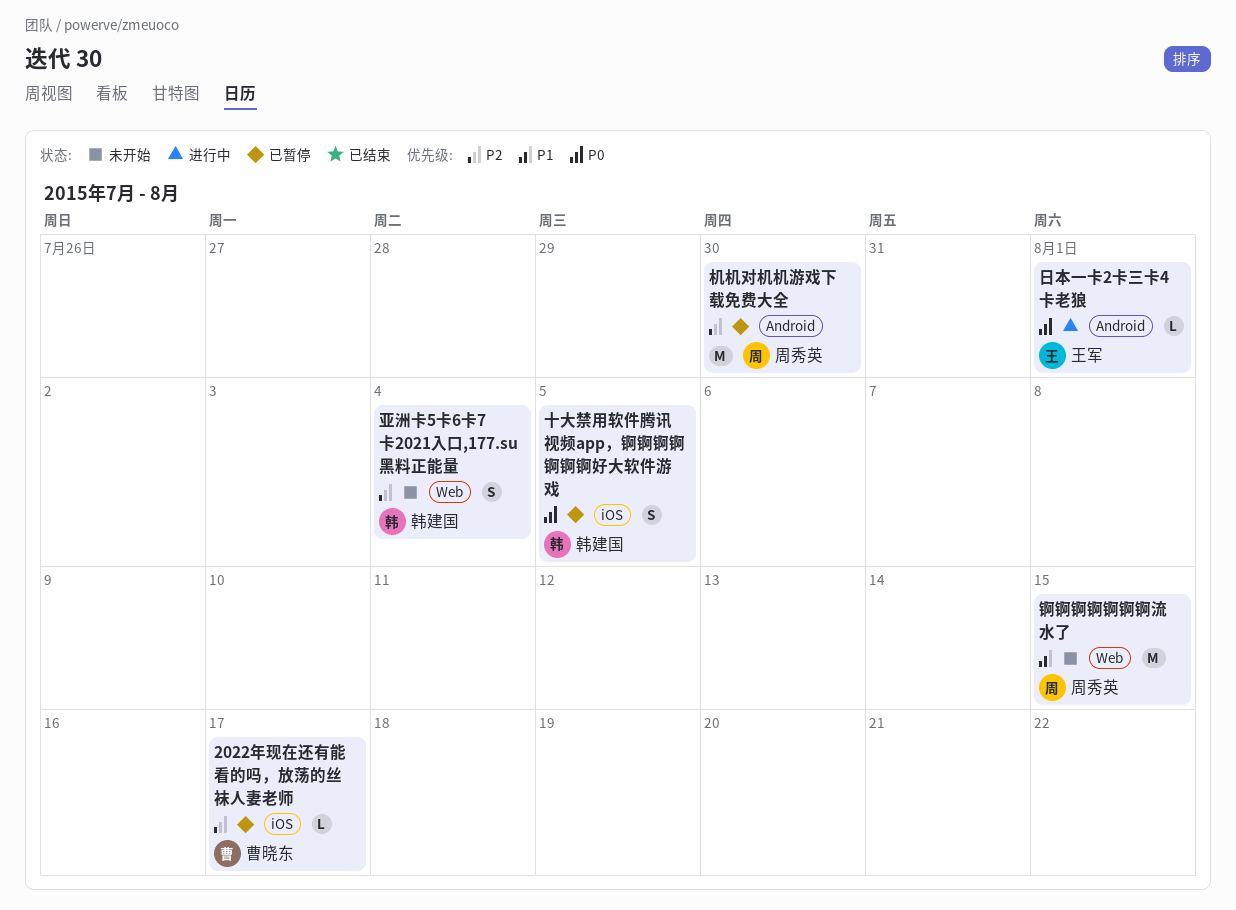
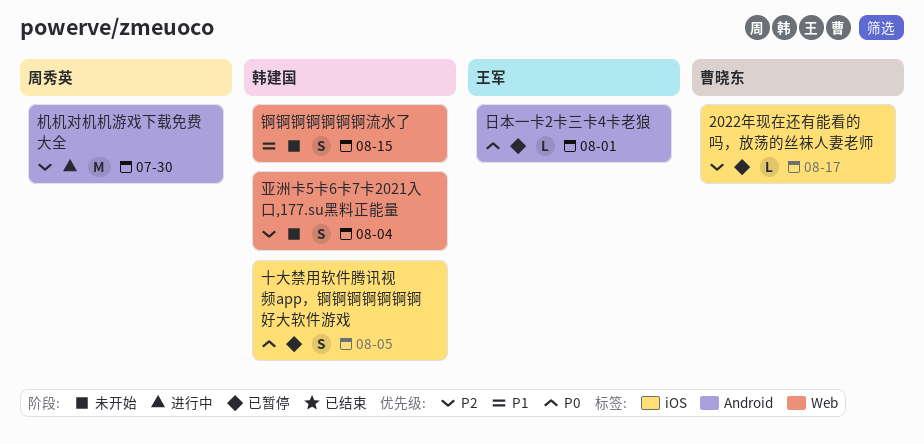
日本一卡2卡三卡4卡老狼, status: 进行中 -> 已暂停
机机对机机游戏下载免费大全, status: 已暂停 -> 进行中
锕锕锕锕锕锕锕流水了, owner: 周秀英 -> 韩建国
锕锕锕锕锕锕锕流水了, estimate: M -> S

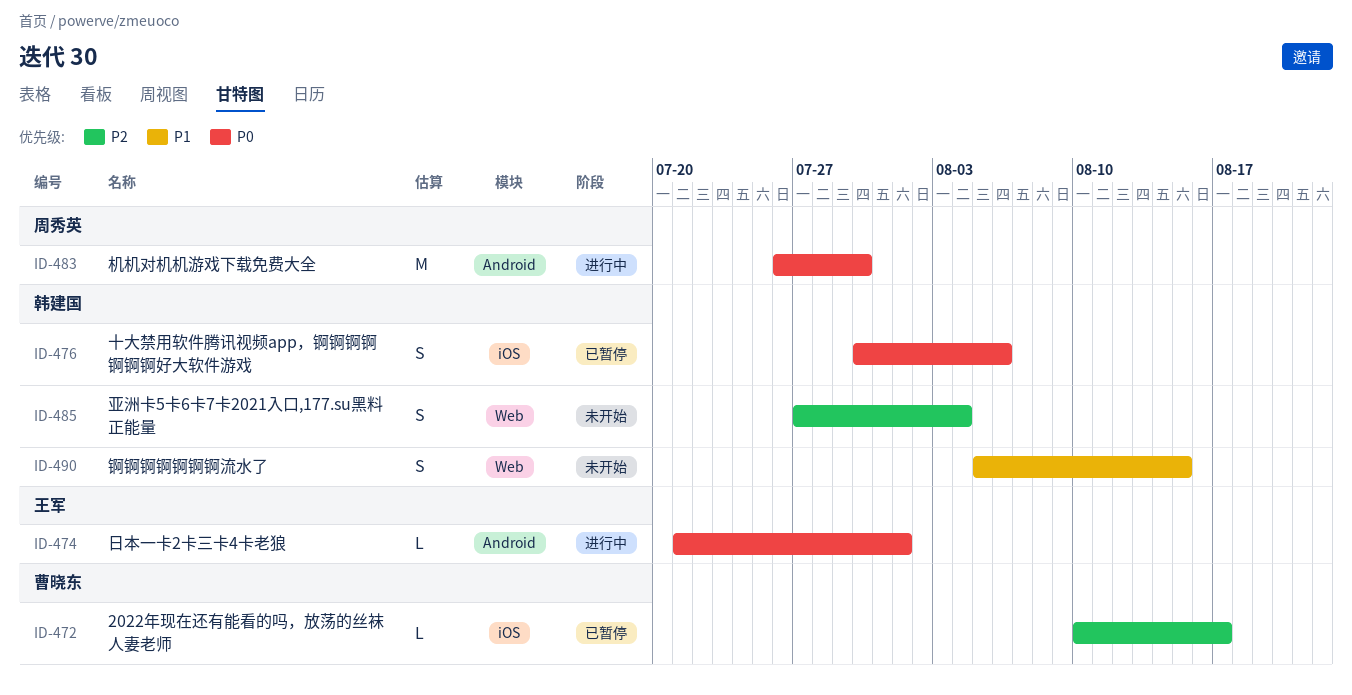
十大禁用软件腾讯视频app，锕锕锕锕锕锕锕好大软件游戏, due: Aug 5 -> Aug 6
日本一卡2卡三卡4卡老狼, status: 已暂停 -> 进行中
机机对机机游戏下载免费大全, priority: P2 -> P0

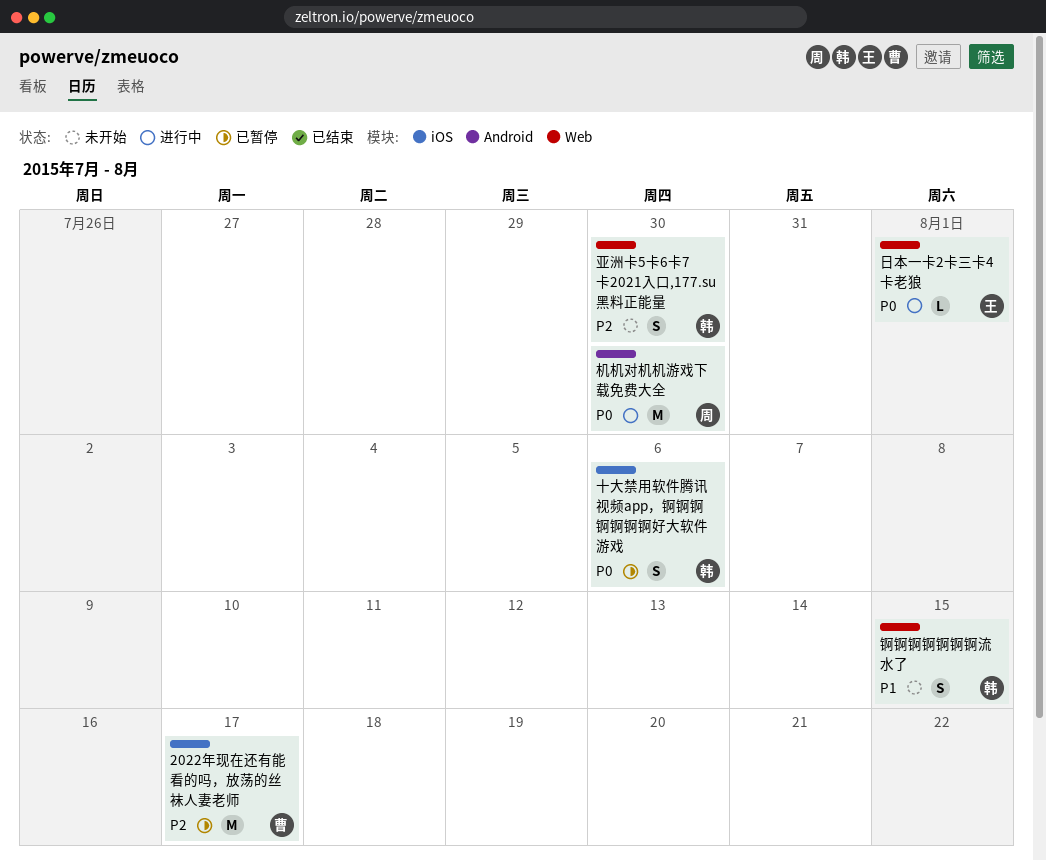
2022年现在还有能看的吗，放荡的丝袜人妻老师, estimate: L -> M
亚洲卡5卡6卡7卡2021入口,177.su黑料正能量, due: Aug 4 -> Jul 30
日本一卡2卡三卡4卡老狼, label: Android -> Web

